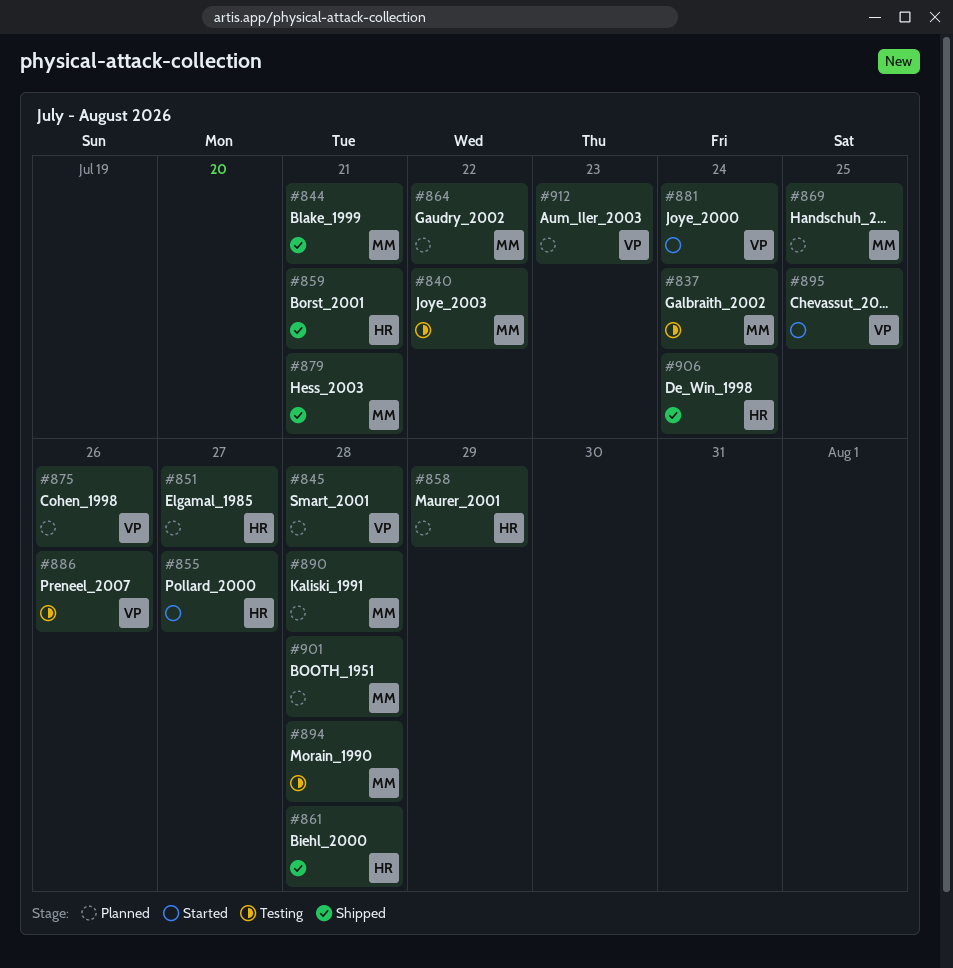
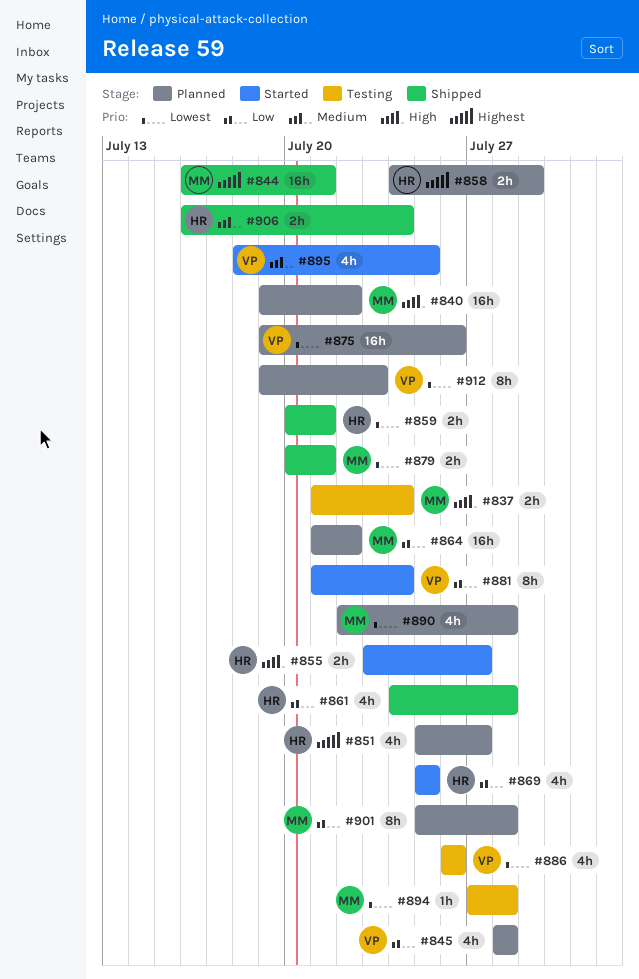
#840, status: Testing -> Planned
#869, status: Planned -> Started
#869, owner: MM -> HR

